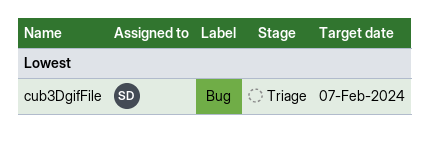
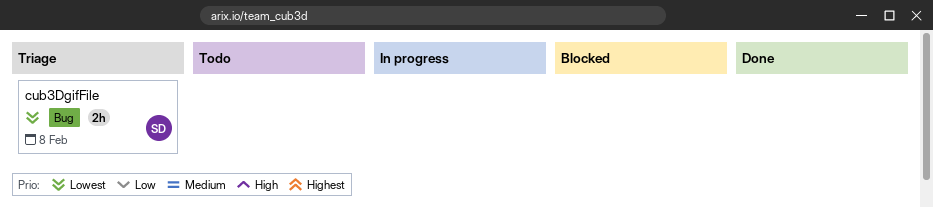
cub3DgifFile, due: Feb 7 -> Feb 8

